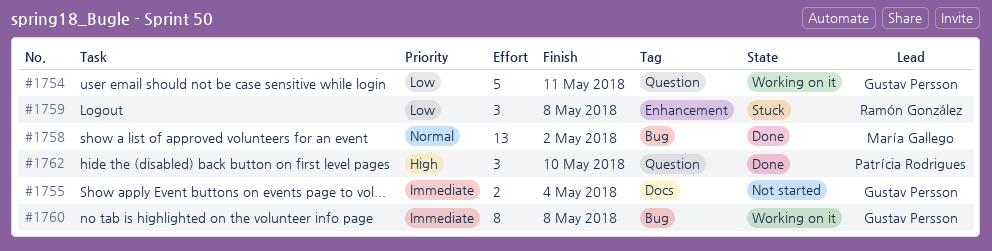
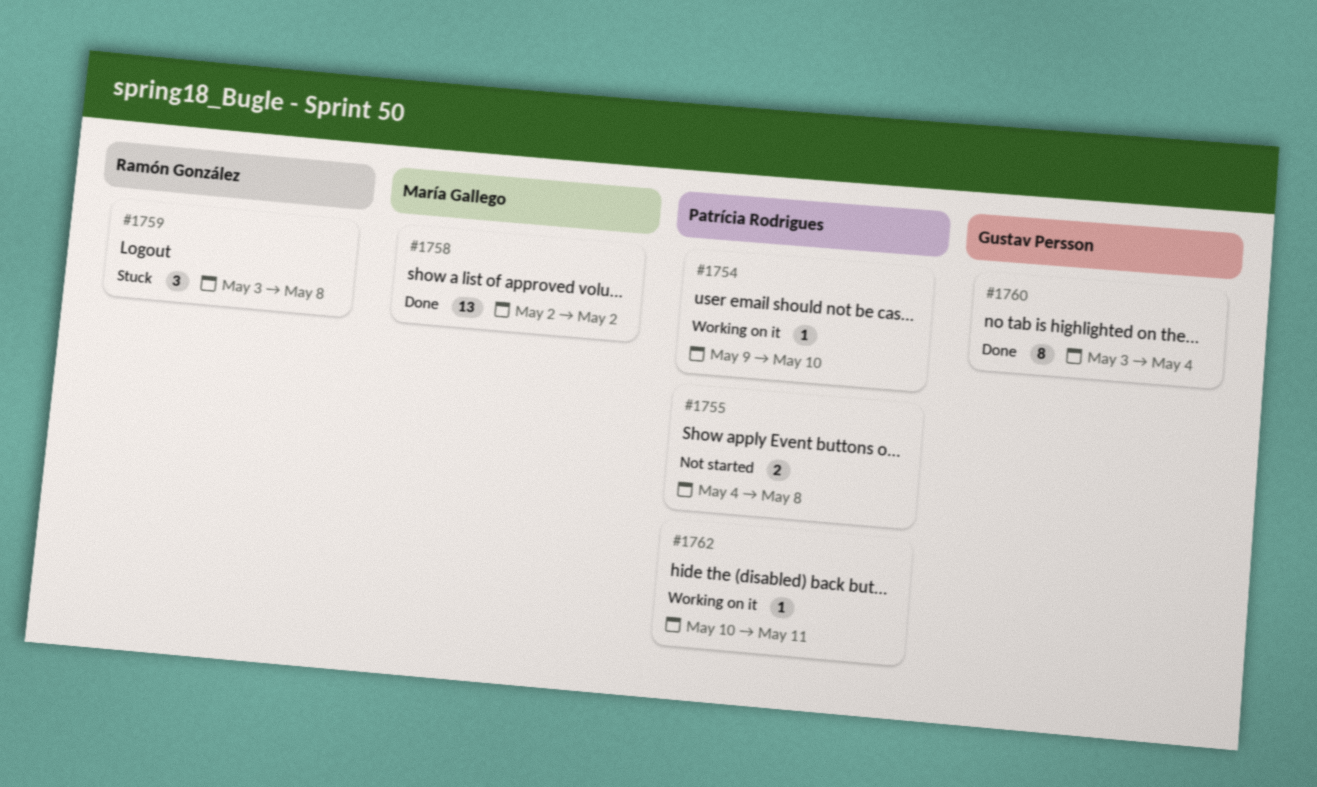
#1754, owner: Gustav Persson -> Patrícia Rodrigues
#1754, estimate: 5 -> 1
#1754, due: May 11 -> May 10
#1755, owner: Gustav Persson -> Patrícia Rodrigues
#1755, due: May 4 -> May 8
#1760, status: Working on it -> Done
#1760, due: May 8 -> May 4
#1762, status: Done -> Working on it
#1762, estimate: 3 -> 1
#1762, due: May 10 -> May 11

